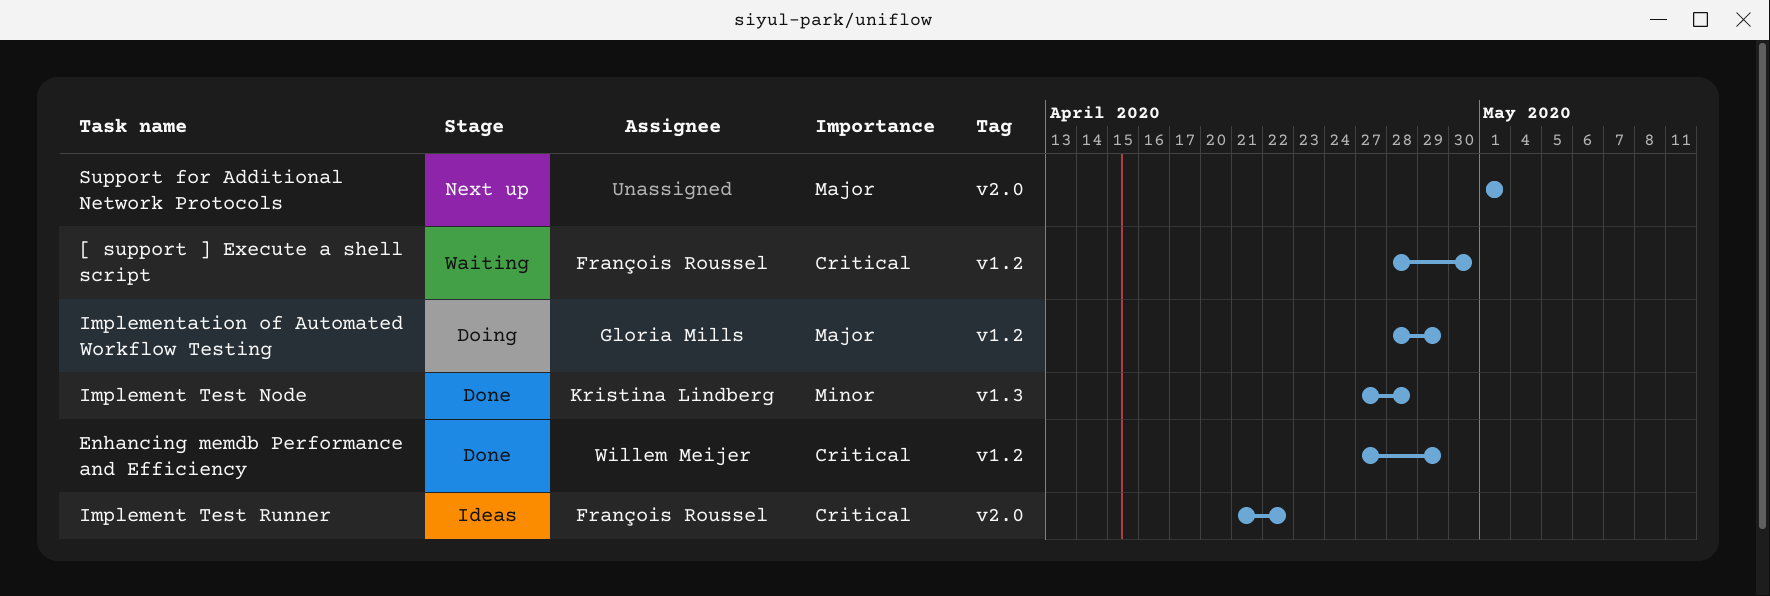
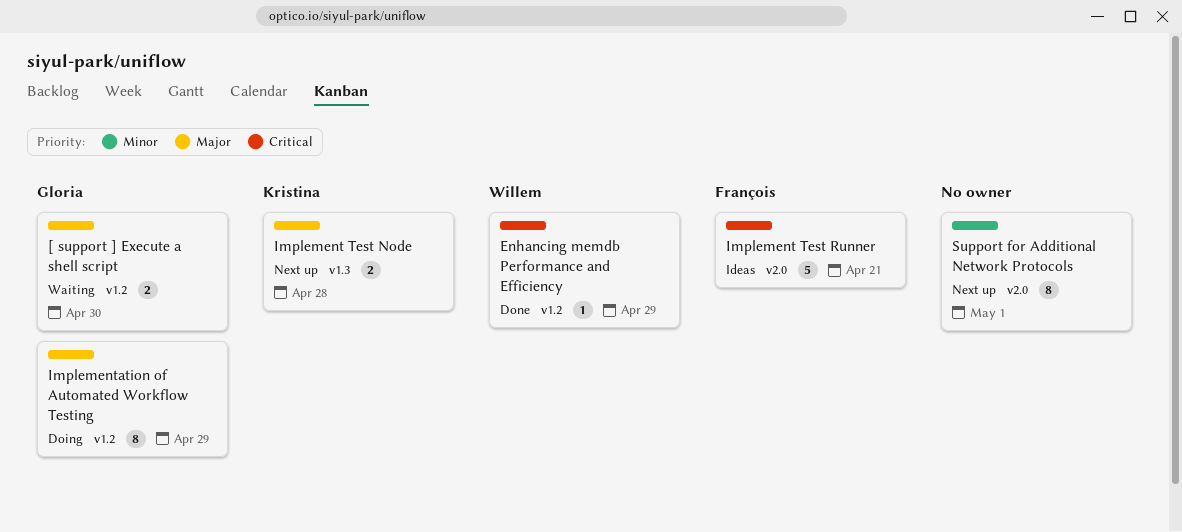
[ support ] Execute a shell script, owner: François Roussel -> Gloria Mills
[ support ] Execute a shell script, priority: Critical -> Major
Implement Test Node, status: Done -> Next up
Implement Test Node, priority: Minor -> Major
Implement Test Runner, due: Apr 22 -> Apr 21
Support for Additional Network Protocols, priority: Major -> Minor

